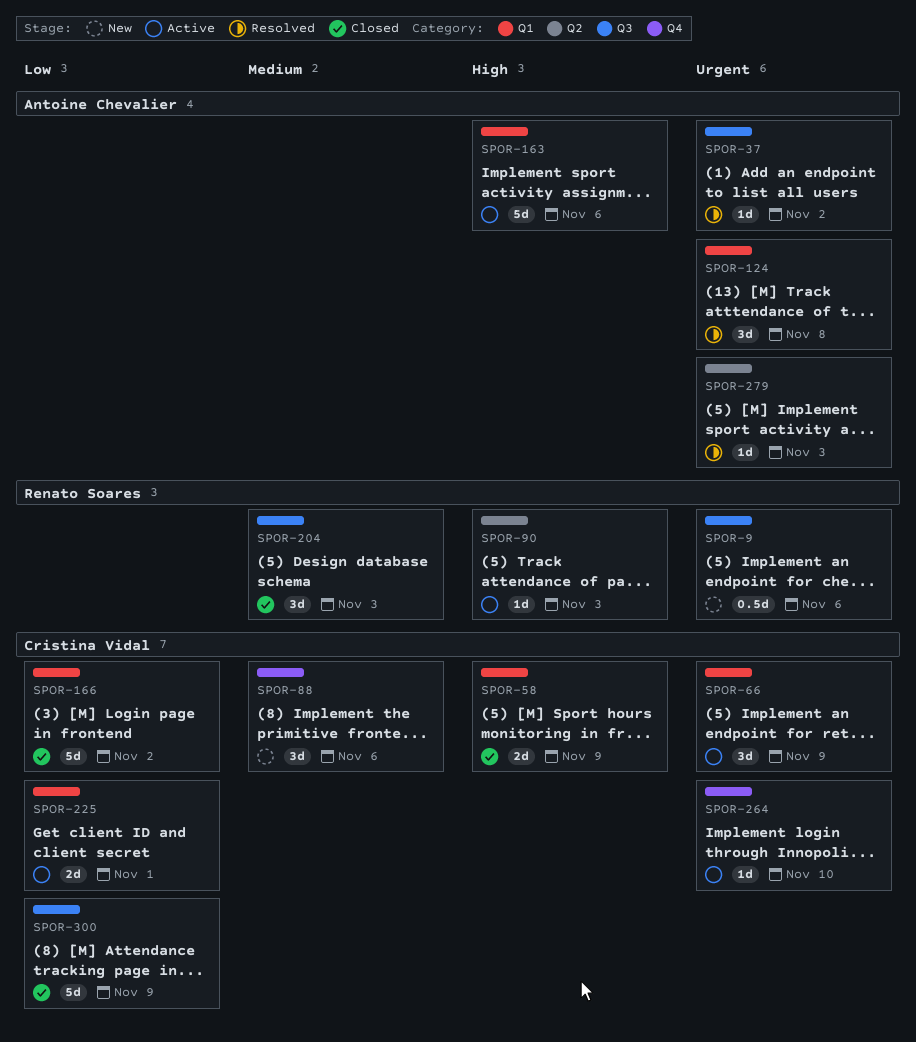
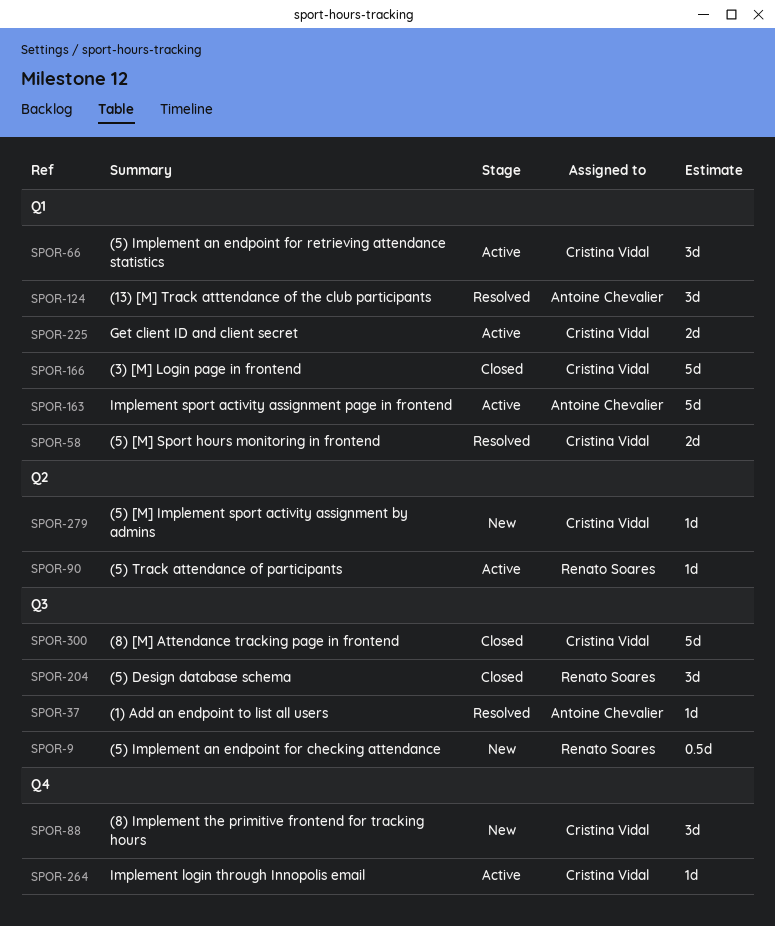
SPOR-58, status: Closed -> Resolved
SPOR-279, status: Resolved -> New
SPOR-279, owner: Antoine Chevalier -> Cristina Vidal

